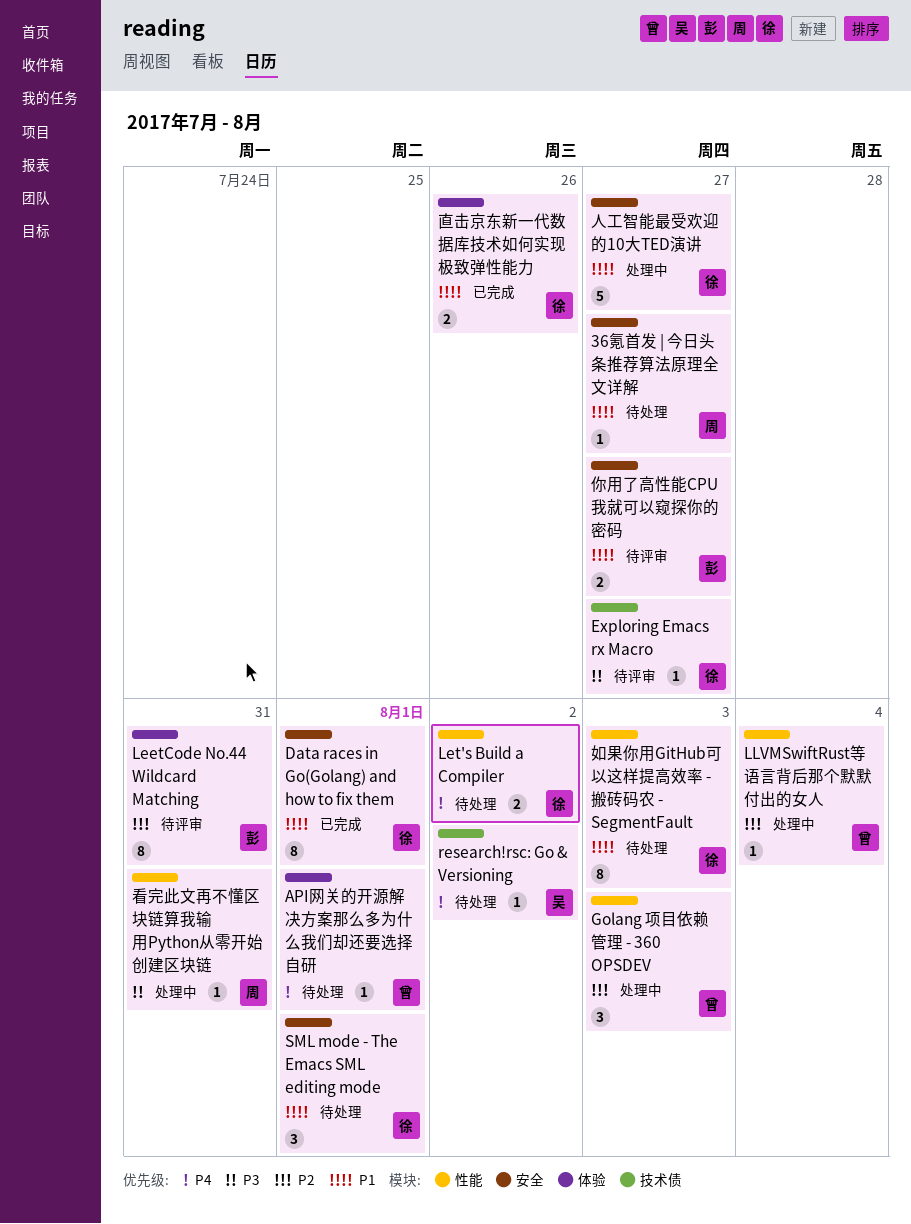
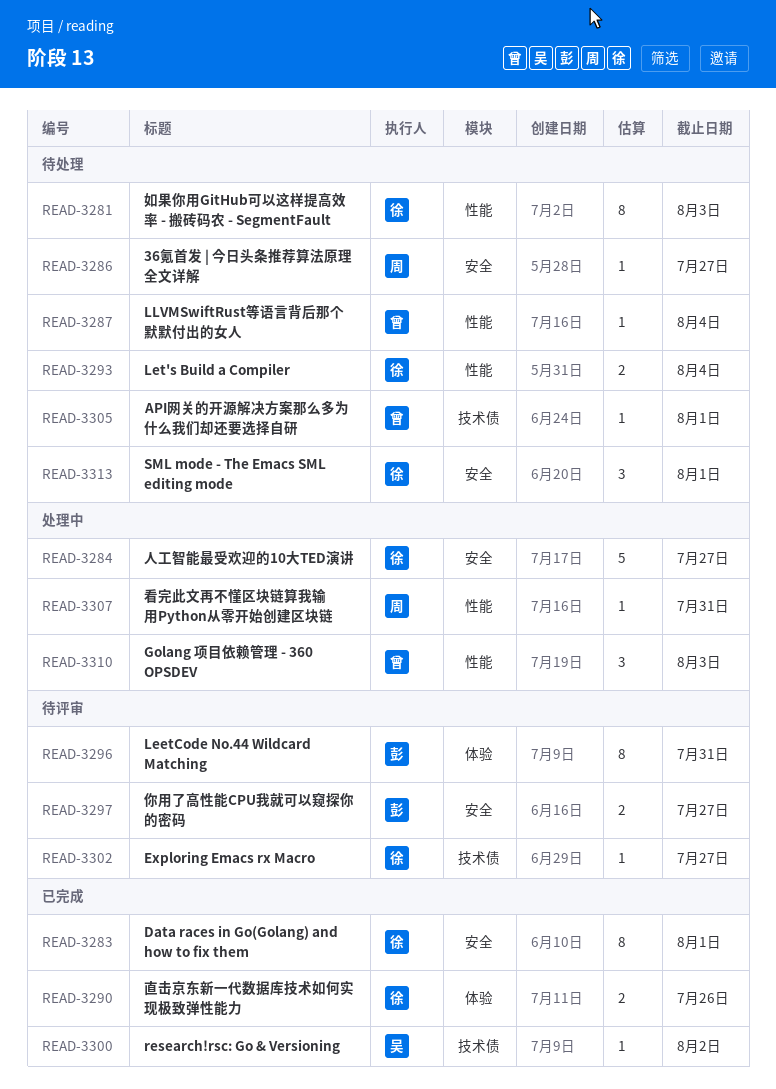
API网关的开源解决方案那么多为什么我们却还要选择自研, label: 体验 -> 技术债
Let's Build a Compiler, due: Aug 2 -> Aug 4
LLVMSwiftRust等语言背后那个默默付出的女人, status: 处理中 -> 待处理
research!rsc: Go & Versioning, status: 待处理 -> 已完成

